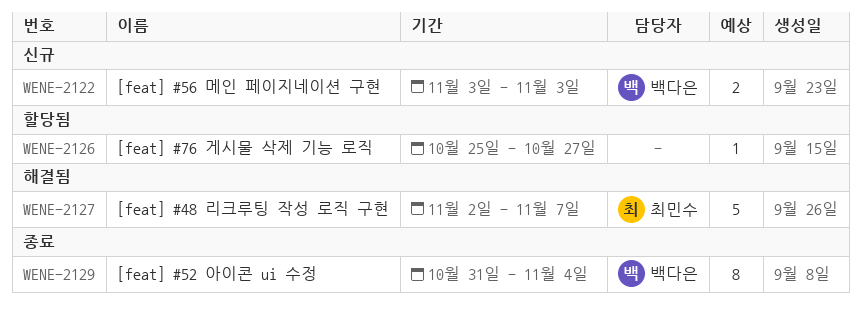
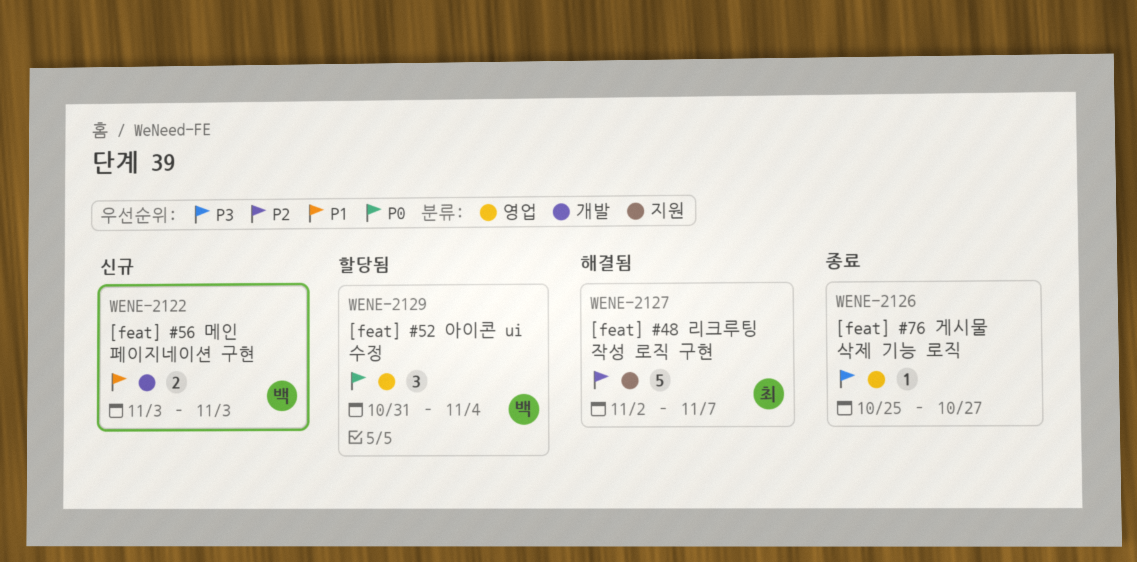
WENE-2126, status: 할당됨 -> 종료
WENE-2129, status: 종료 -> 할당됨
WENE-2129, estimate: 8 -> 3

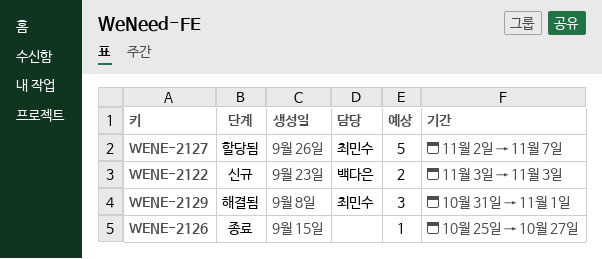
WENE-2127, status: 해결됨 -> 할당됨
WENE-2129, status: 할당됨 -> 해결됨
WENE-2129, owner: 백다은 -> 최민수
WENE-2129, due: Nov 4 -> Nov 1

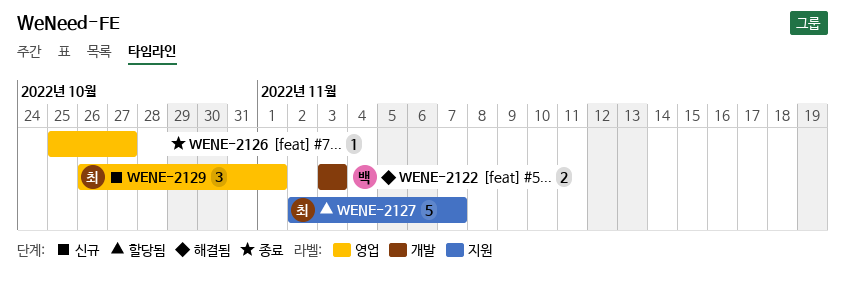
WENE-2122, status: 신규 -> 해결됨
WENE-2129, status: 해결됨 -> 신규
WENE-2129, start: Oct 31 -> Oct 26

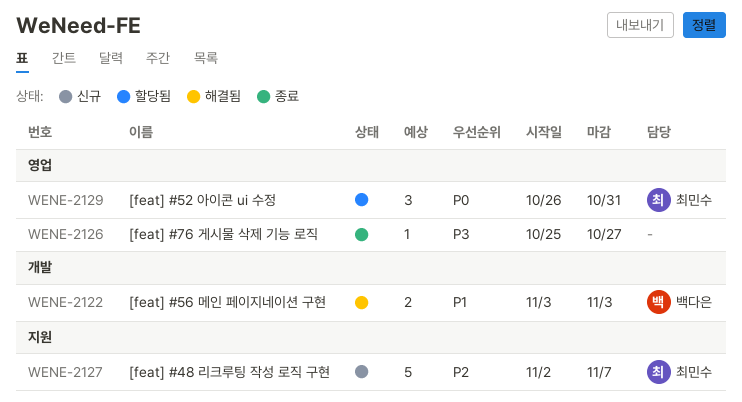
WENE-2127, status: 할당됨 -> 신규
WENE-2129, status: 신규 -> 할당됨
WENE-2129, due: Nov 1 -> Oct 31

